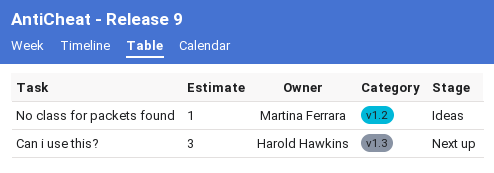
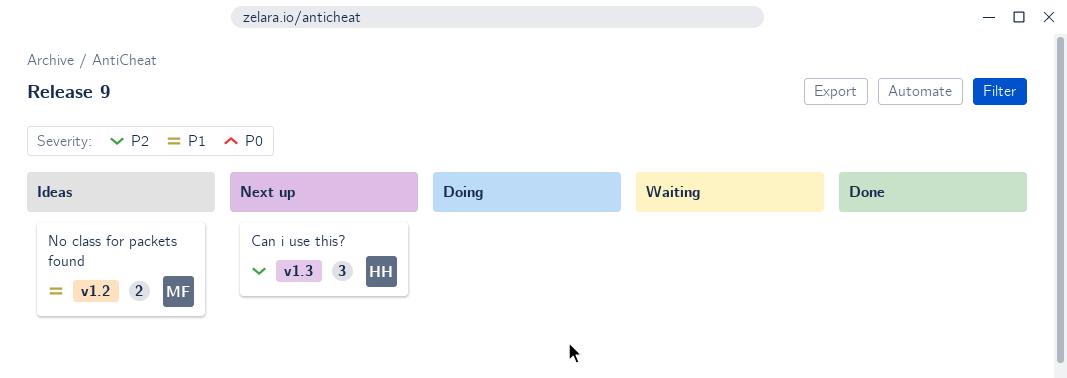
No class for packets found, estimate: 1 -> 2

